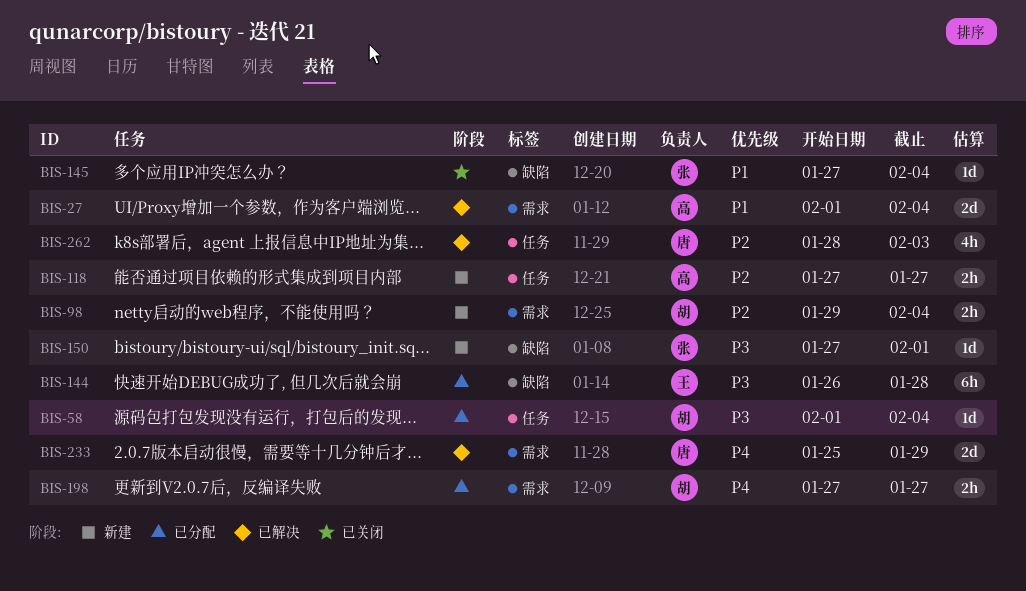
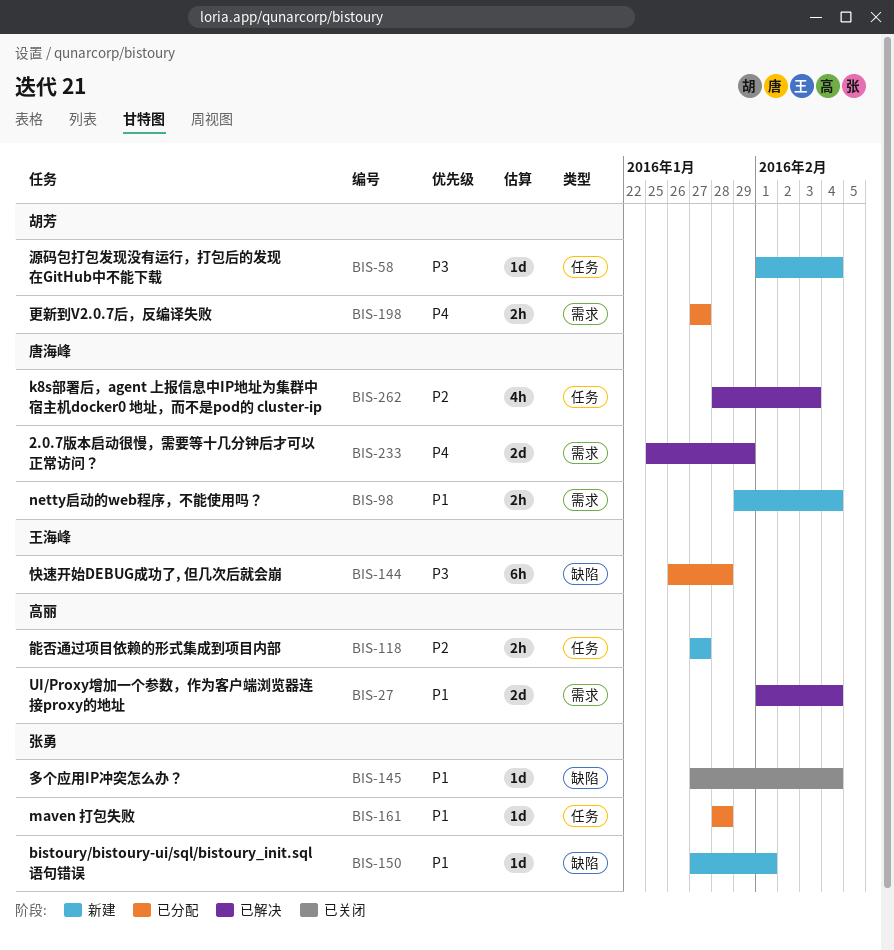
BIS-58, status: 已分配 -> 新建
BIS-98, owner: 胡芳 -> 唐海峰
BIS-98, priority: P2 -> P1
BIS-150, priority: P3 -> P1
BIS-161: none -> present

